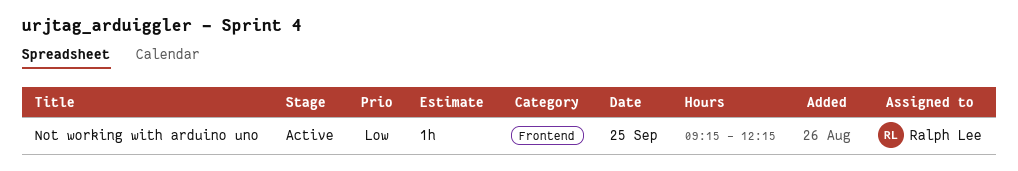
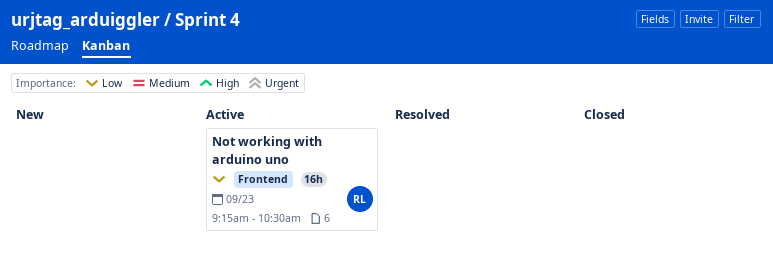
Not working with arduino uno, estimate: 1h -> 16h
Not working with arduino uno, day: Sep 25 -> Sep 23
Not working with arduino uno, ends: 12:15 -> 10:30

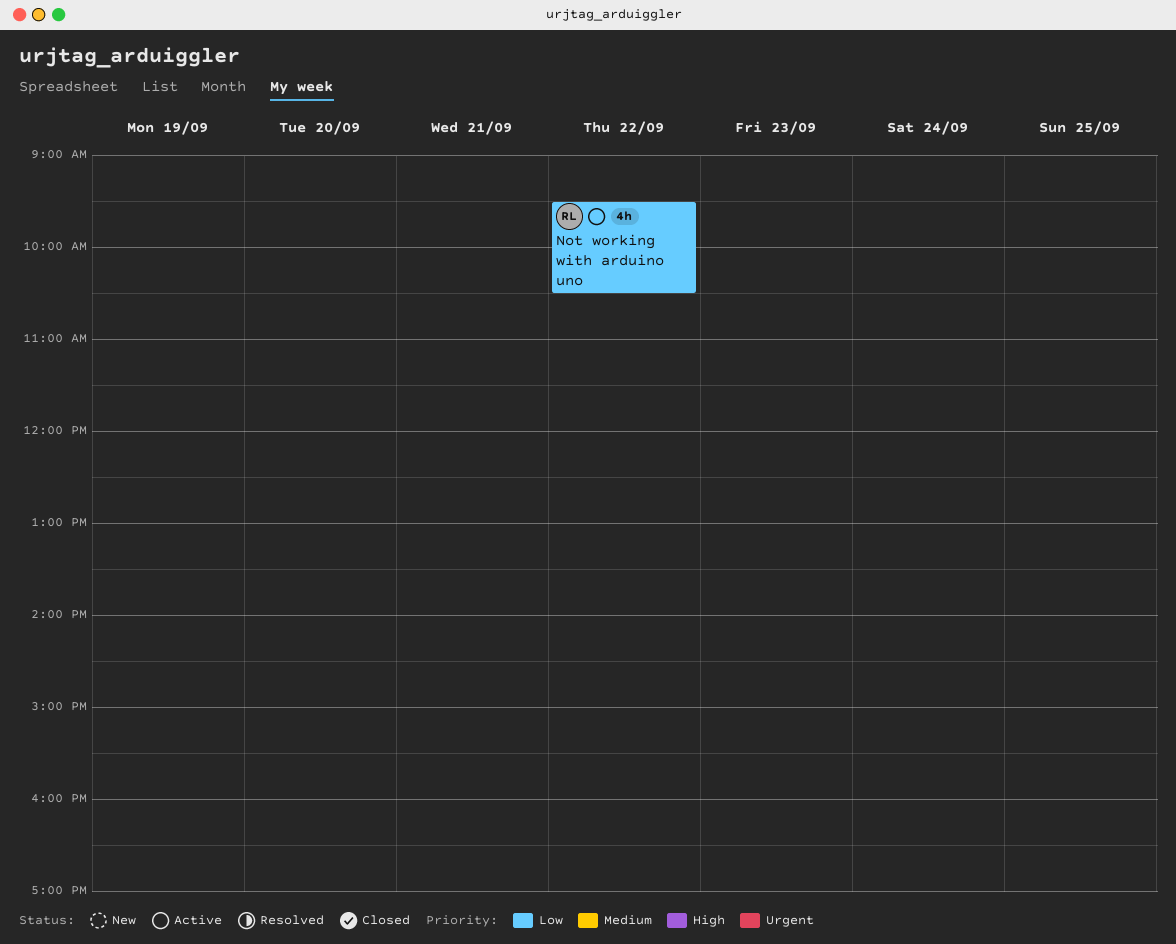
Not working with arduino uno, estimate: 16h -> 4h
Not working with arduino uno, day: Sep 23 -> Sep 22
Not working with arduino uno, begins: 09:15 -> 09:30

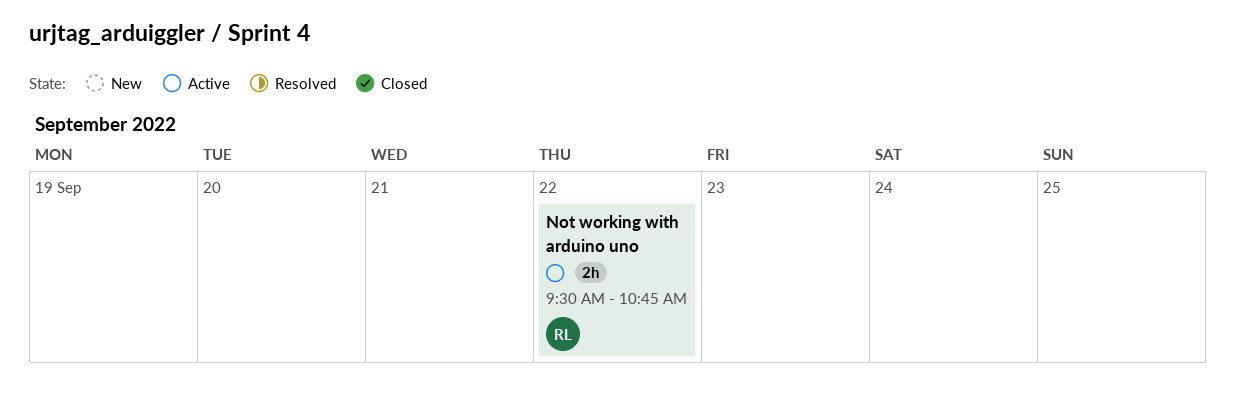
Not working with arduino uno, estimate: 4h -> 2h
Not working with arduino uno, ends: 10:30 -> 10:45

